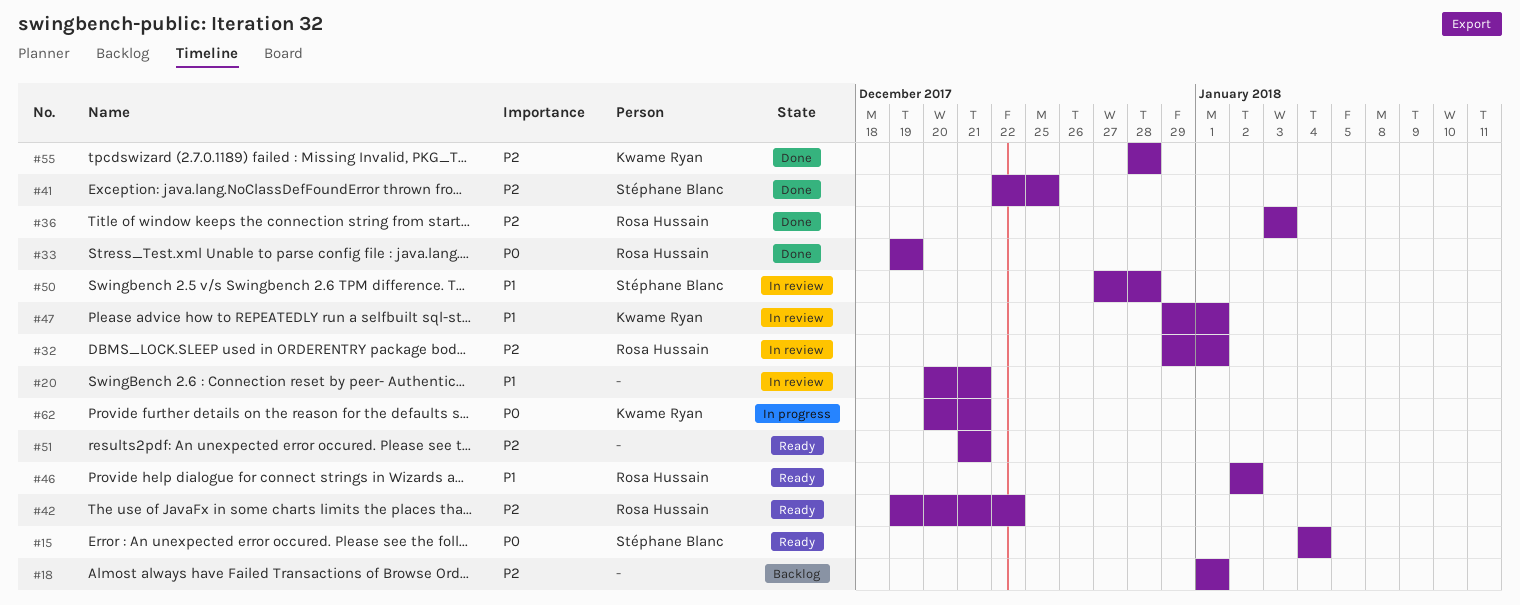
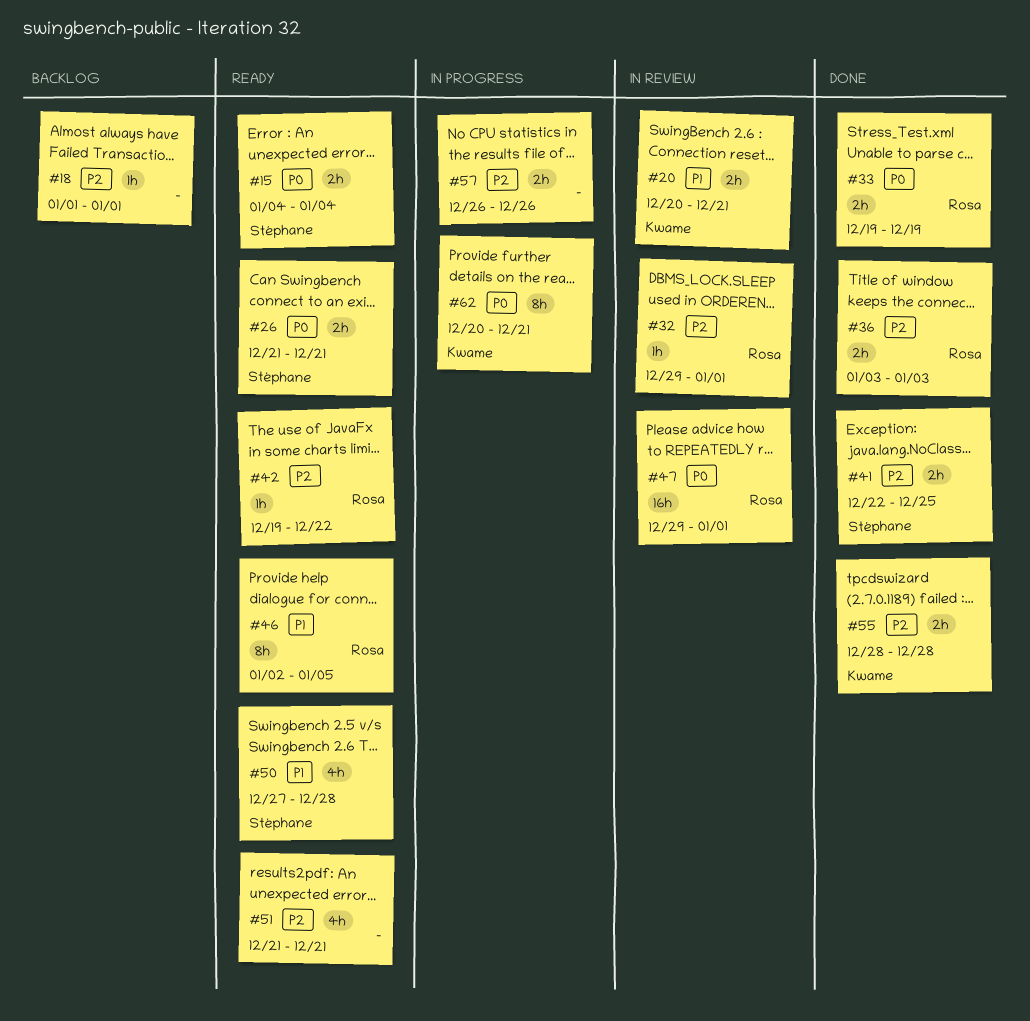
#20, owner: none -> Kwame Ryan
#26: none -> present
#46, due: Jan 2 -> Jan 5
#47, owner: Kwame Ryan -> Rosa Hussain
#47, priority: P1 -> P0
#50, status: In review -> Ready
#57: none -> present

